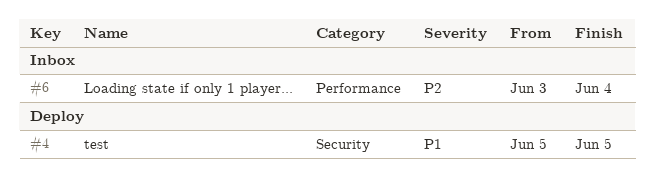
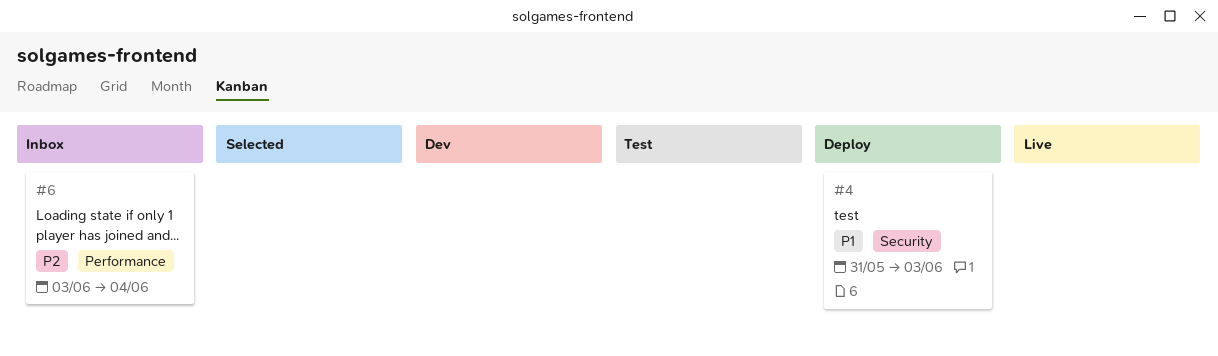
#4, start: Jun 5 -> May 31
#4, due: Jun 5 -> Jun 3

